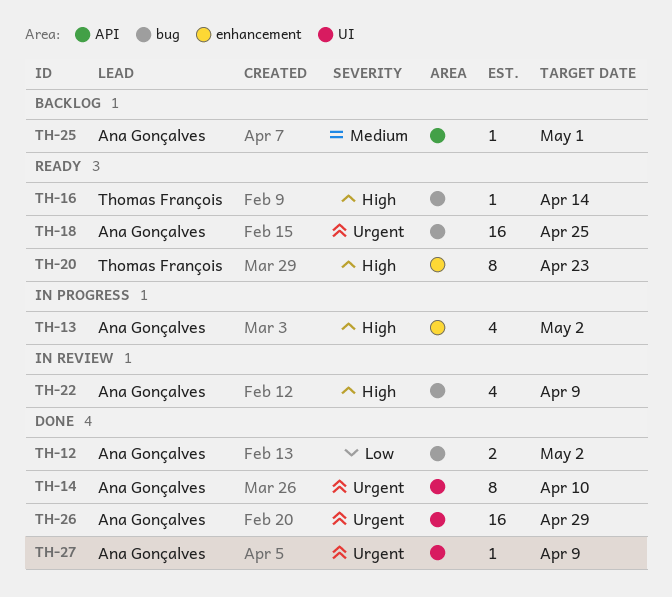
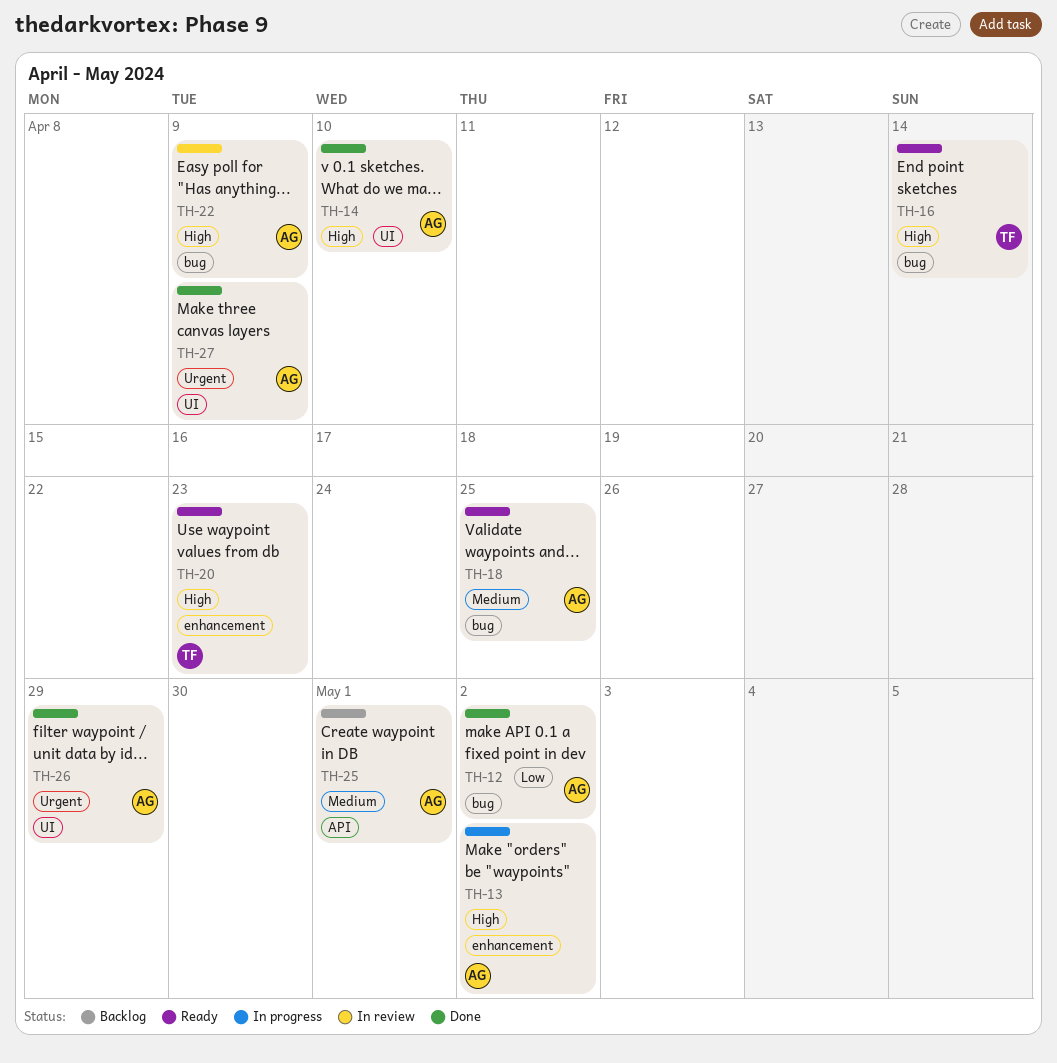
TH-14, priority: Urgent -> High
TH-18, priority: Urgent -> Medium

